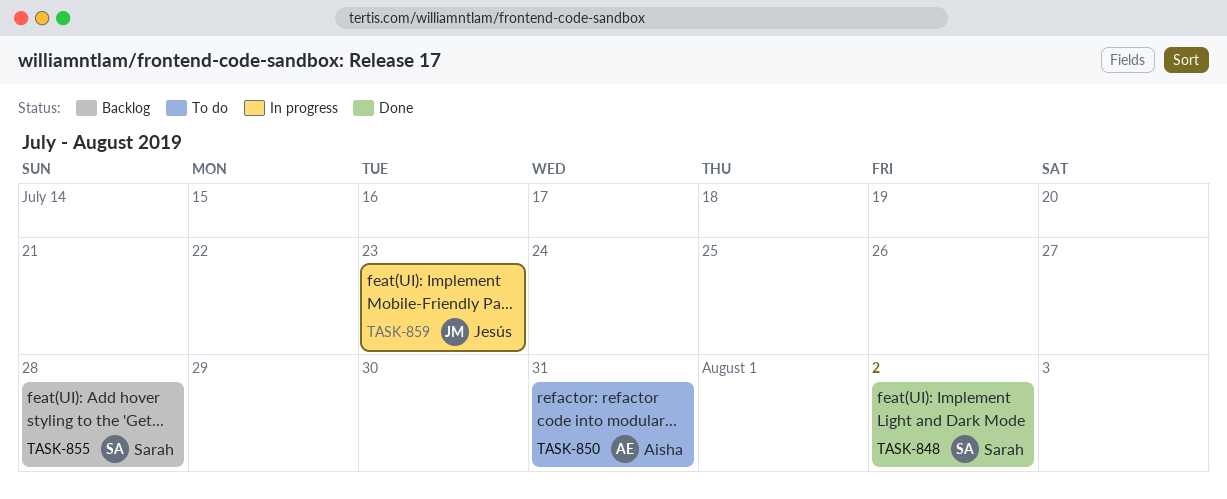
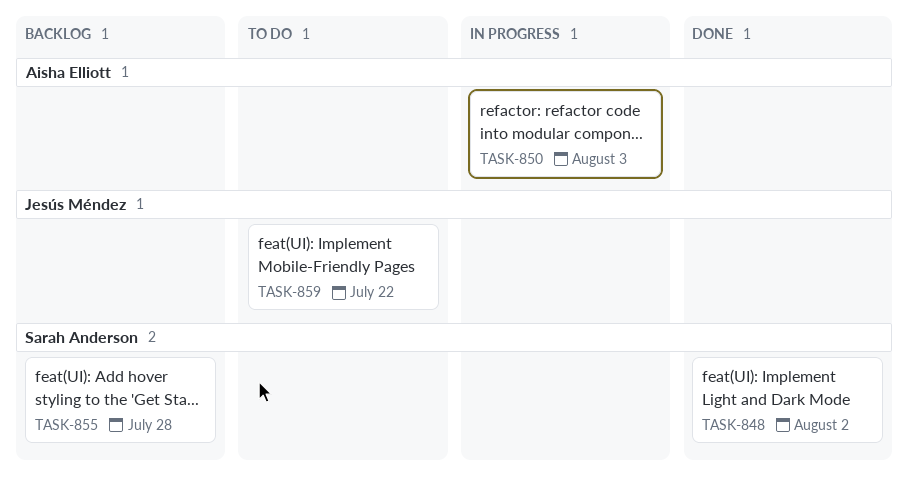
TASK-850, status: To do -> In progress
TASK-850, due: Jul 31 -> Aug 3
TASK-859, status: In progress -> To do
TASK-859, due: Jul 23 -> Jul 22

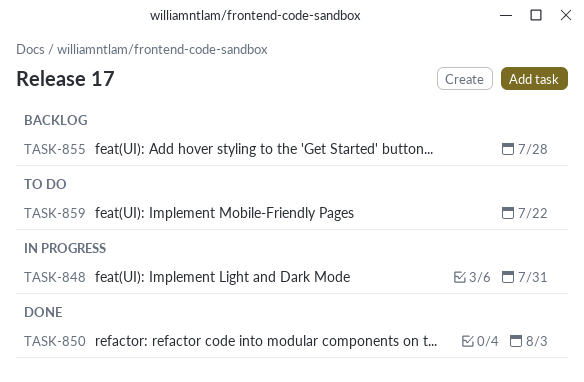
TASK-848, status: Done -> In progress
TASK-848, due: Aug 2 -> Jul 31
TASK-850, status: In progress -> Done

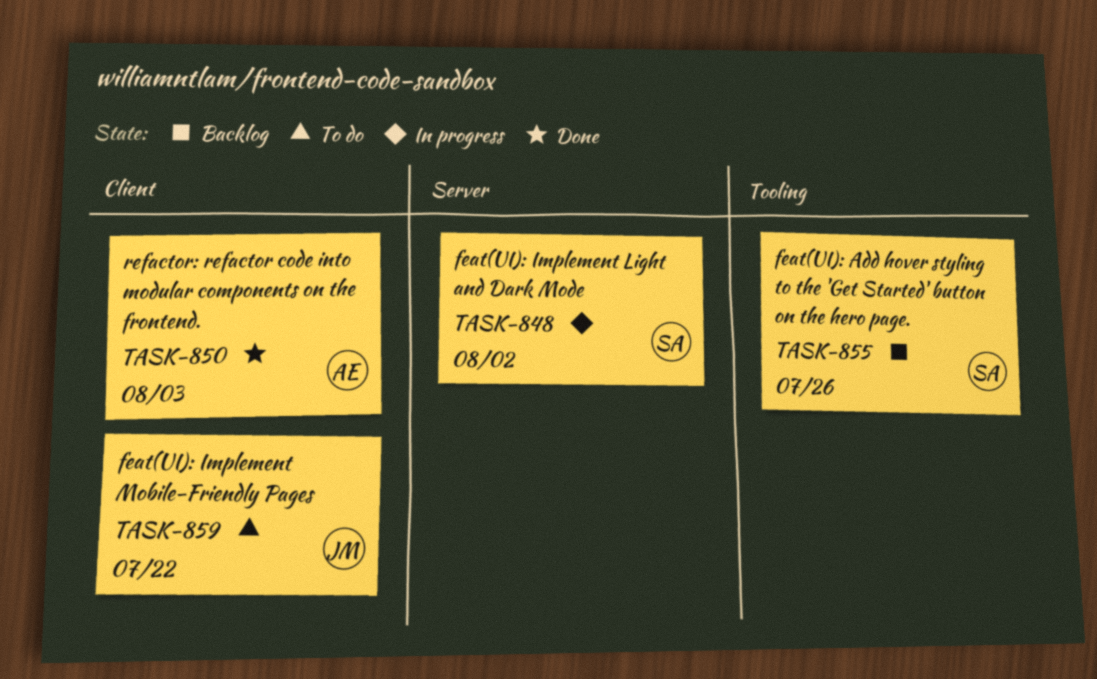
TASK-848, due: Jul 31 -> Aug 2
TASK-855, due: Jul 28 -> Jul 26

